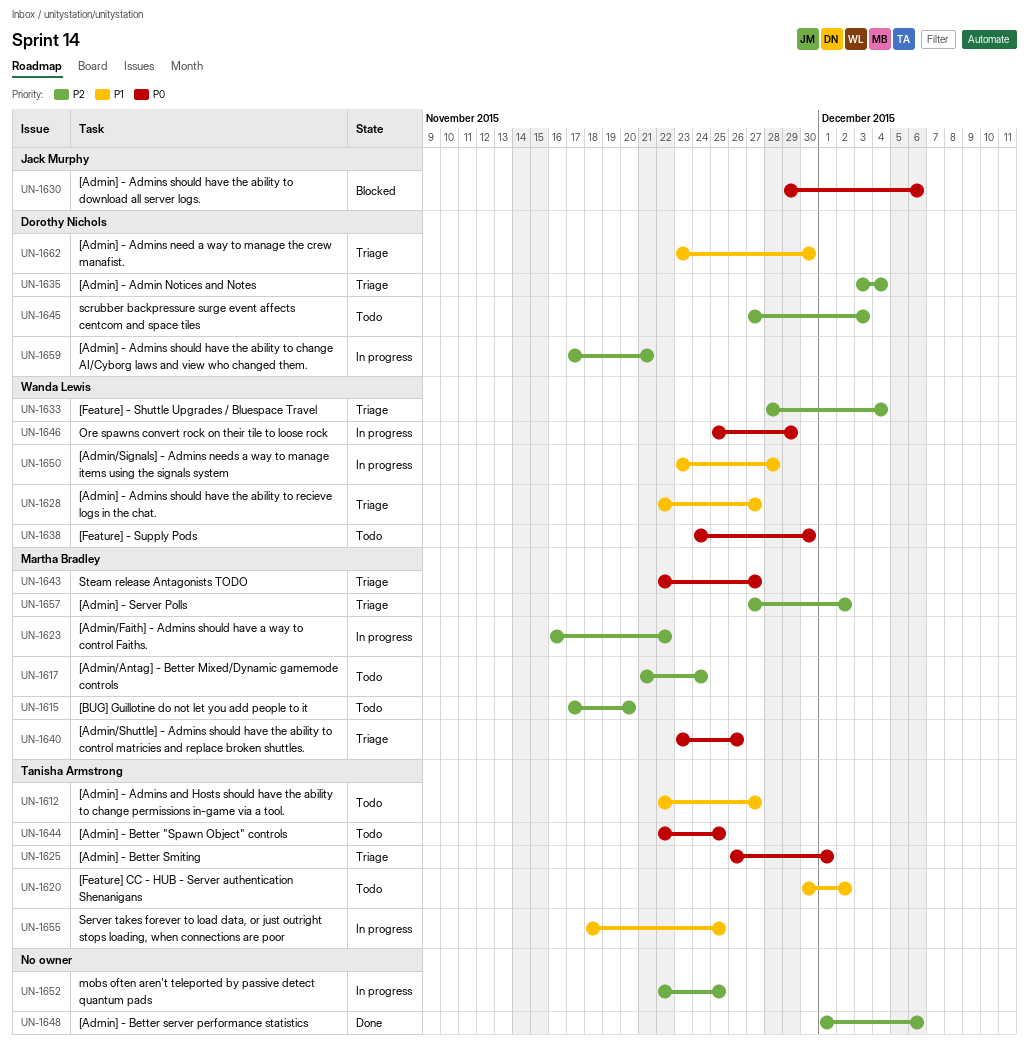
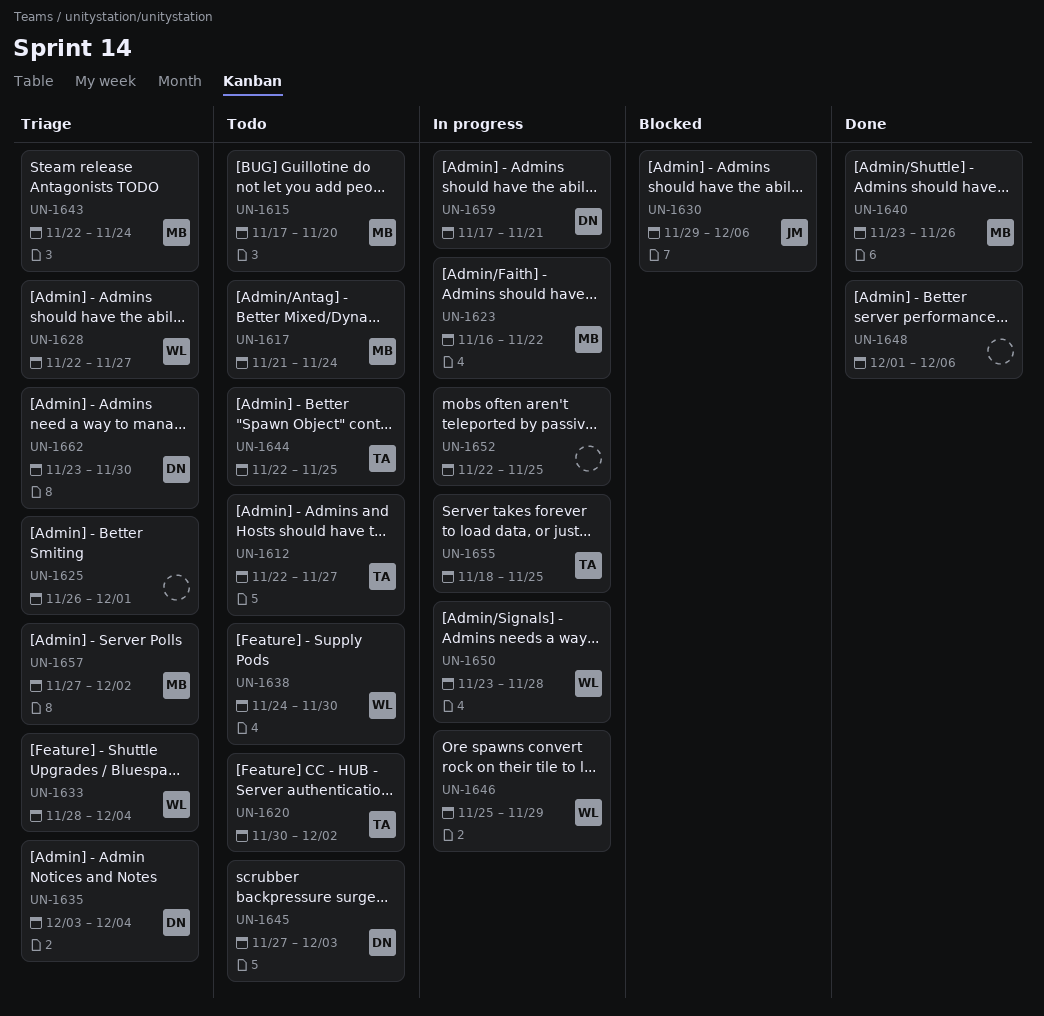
UN-1625, owner: Tanisha Armstrong -> none
UN-1640, status: Triage -> Done
UN-1643, due: Nov 27 -> Nov 24

